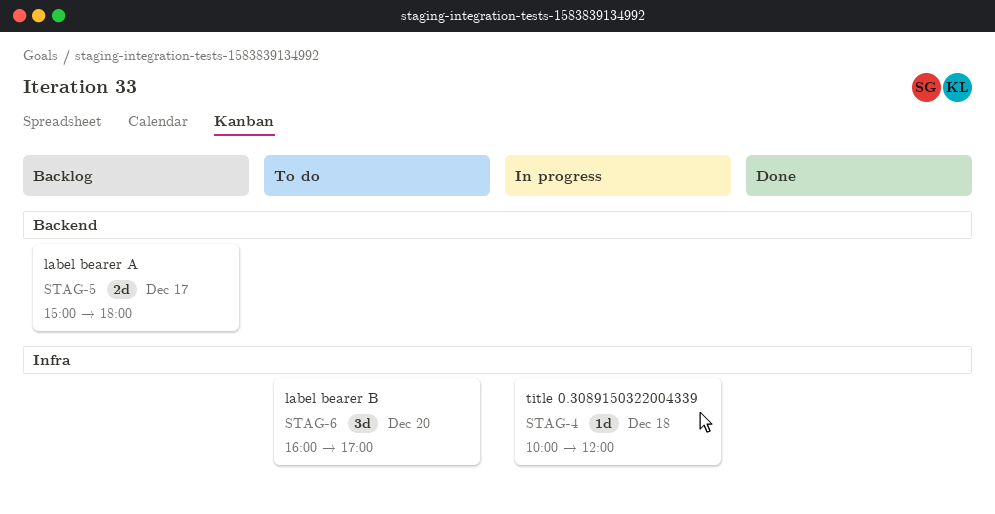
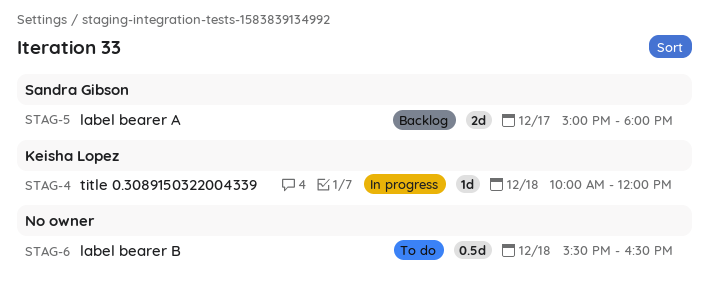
STAG-6, estimate: 3d -> 0.5d
STAG-6, day: Dec 20 -> Dec 18
STAG-6, begins: 16:00 -> 15:30
STAG-6, ends: 17:00 -> 16:30

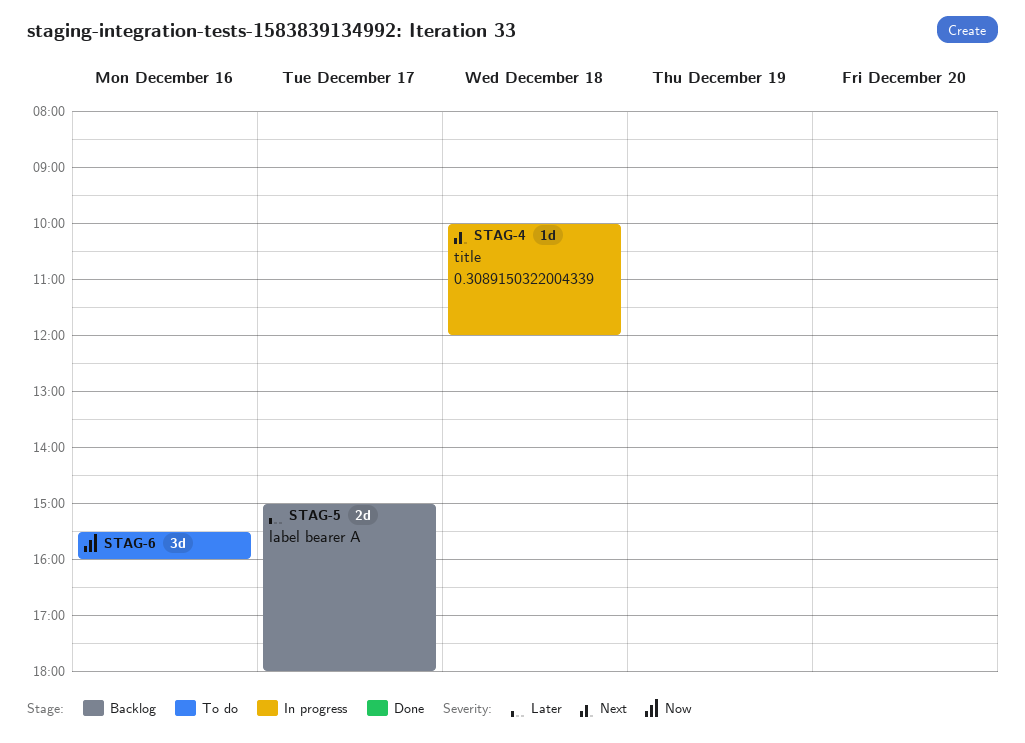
STAG-6, estimate: 0.5d -> 3d
STAG-6, day: Dec 18 -> Dec 16
STAG-6, ends: 16:30 -> 16:00

